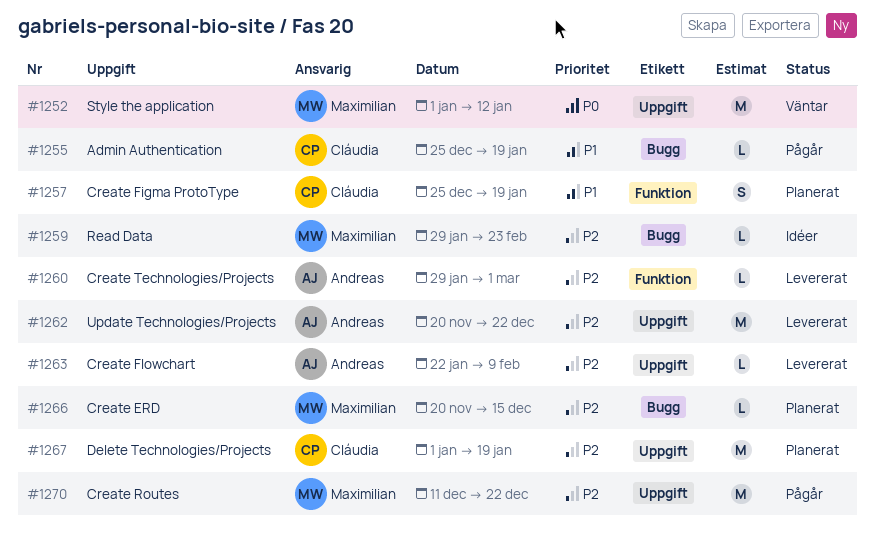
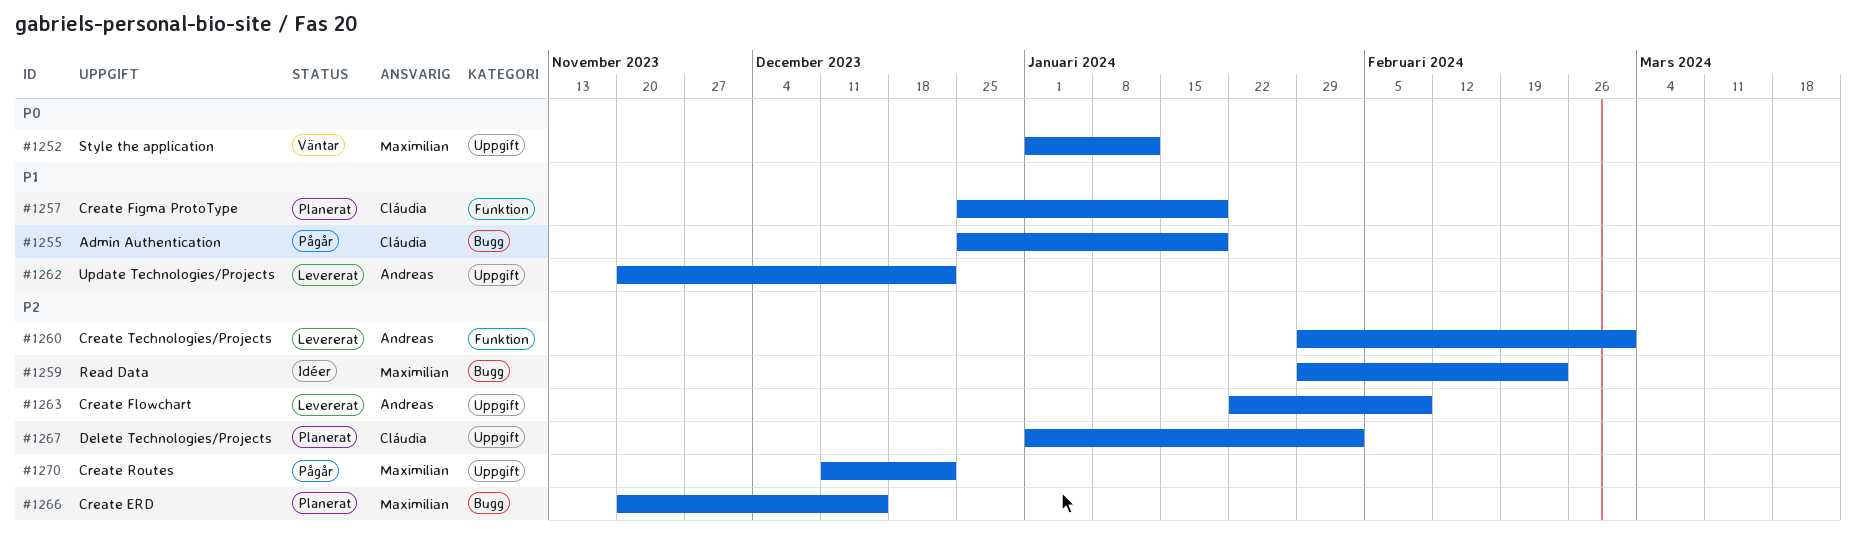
#1262, priority: P2 -> P1
#1267, due: Jan 19 -> Feb 2

